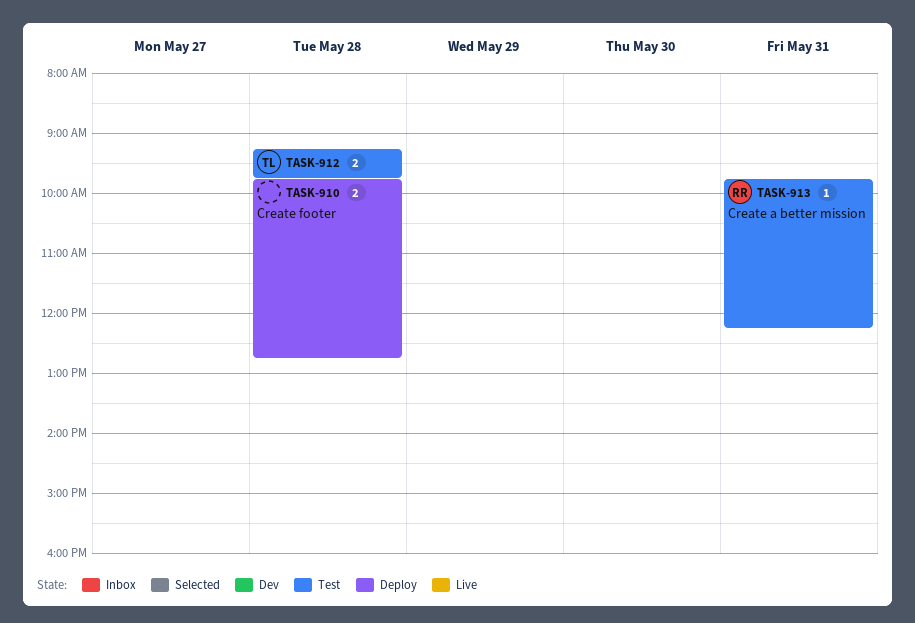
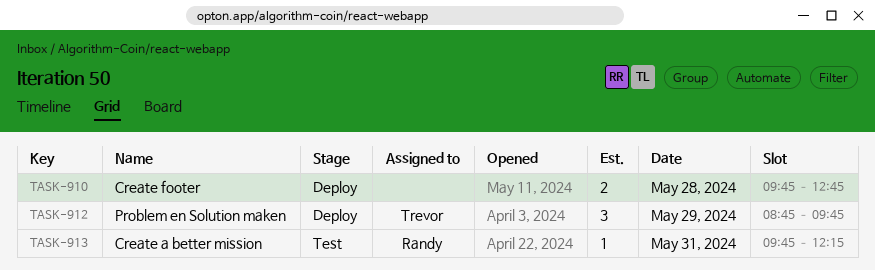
TASK-912, status: Test -> Deploy
TASK-912, estimate: 2 -> 3
TASK-912, day: May 28 -> May 29
TASK-912, begins: 09:15 -> 08:45

